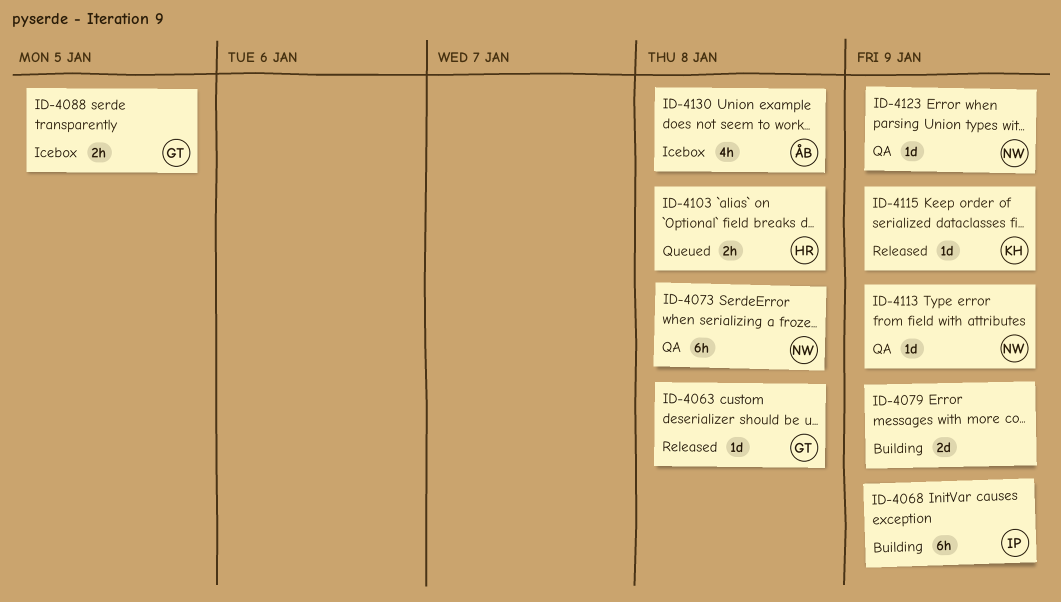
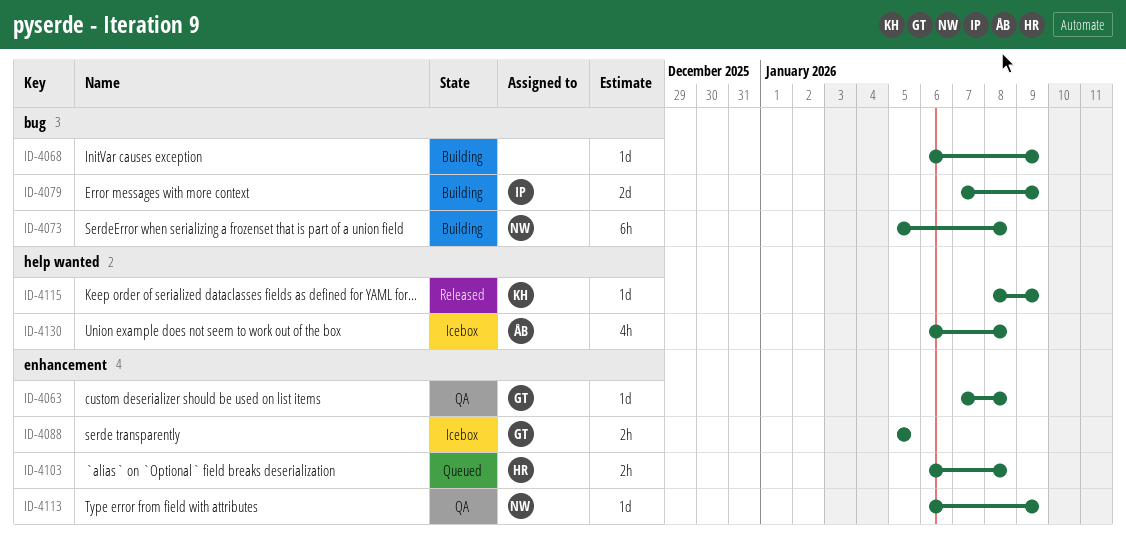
ID-4063, status: Released -> QA
ID-4068, owner: IP -> none
ID-4068, estimate: 6h -> 1d
ID-4073, status: QA -> Building
ID-4079, owner: none -> IP
ID-4123: present -> none

